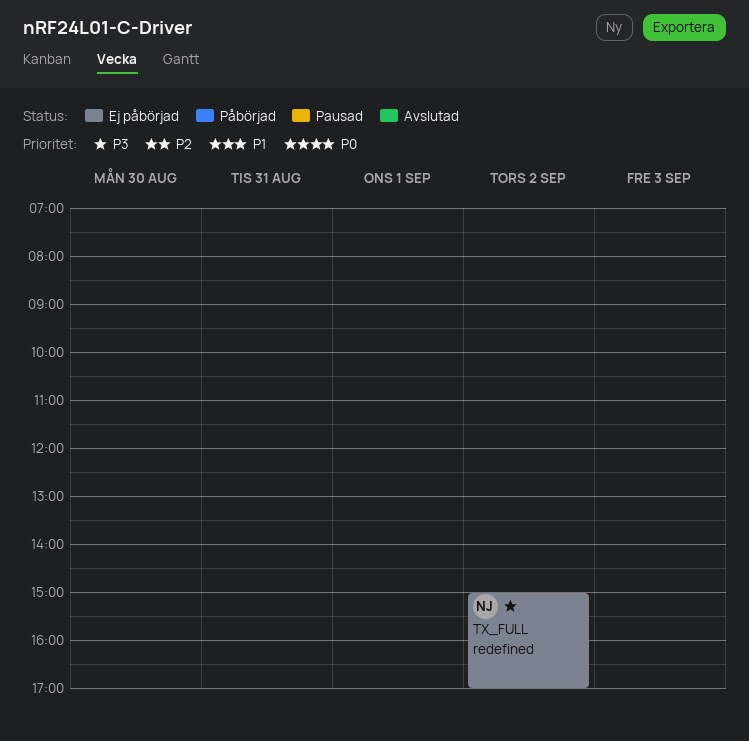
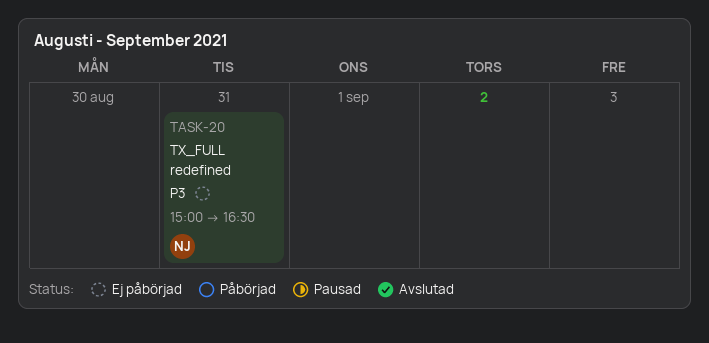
TX_FULL redefined, day: Sep 2 -> Aug 31
TX_FULL redefined, ends: 17:00 -> 16:30

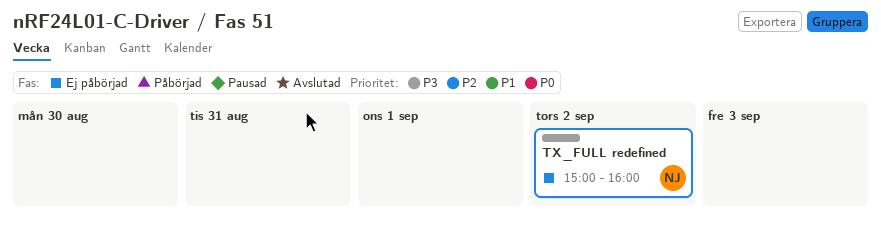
TX_FULL redefined, day: Aug 31 -> Sep 2
TX_FULL redefined, ends: 16:30 -> 16:00

